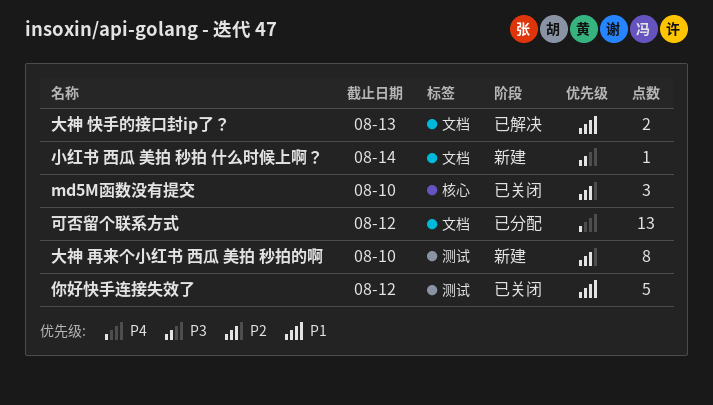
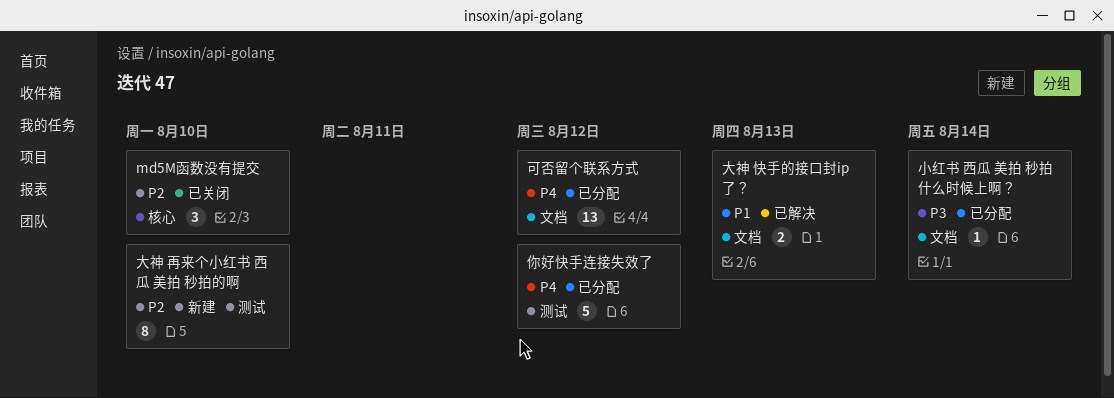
你好快手连接失效了, status: 已关闭 -> 已分配
你好快手连接失效了, priority: P1 -> P4
小红书 西瓜 美拍 秒拍 什么时候上啊？, status: 新建 -> 已分配

